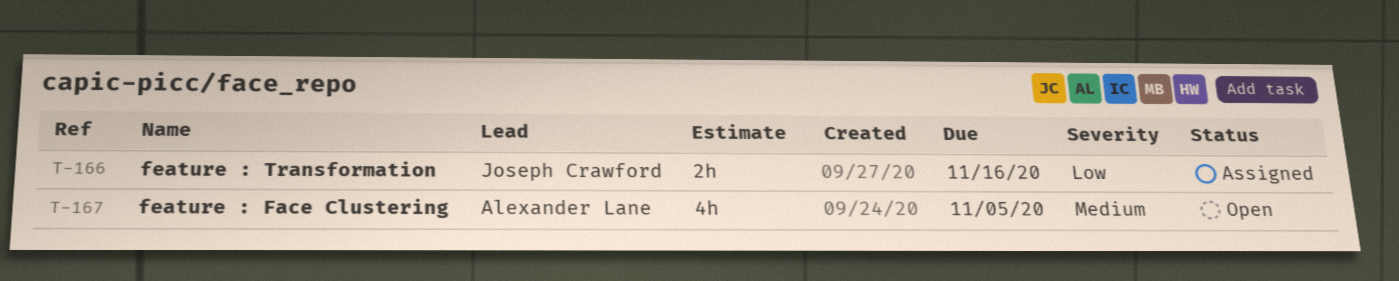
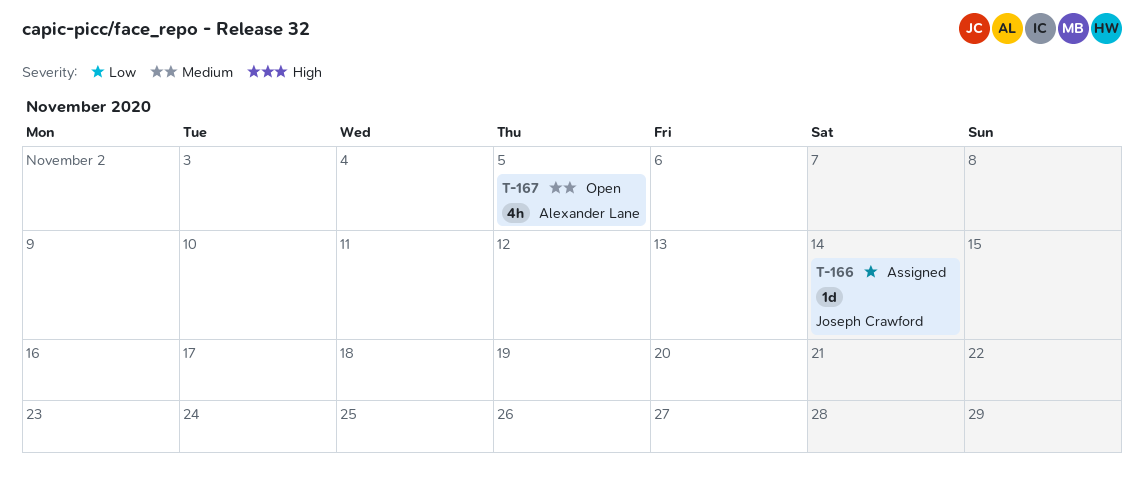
T-166, estimate: 2h -> 1d
T-166, due: Nov 16 -> Nov 14

